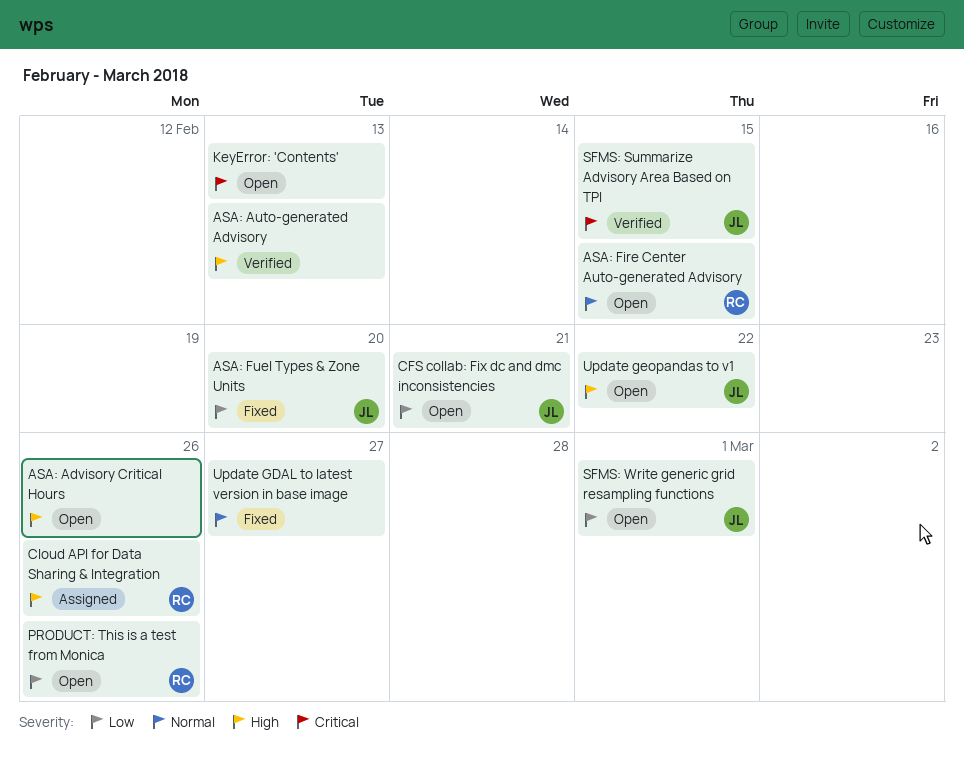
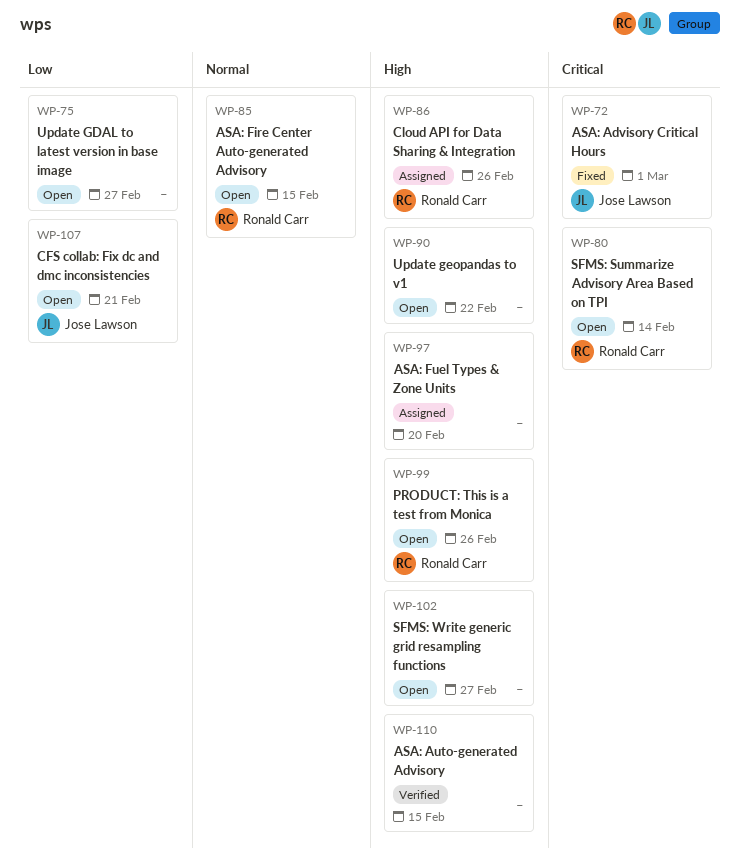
ASA: Advisory Critical Hours, status: Open -> Fixed
ASA: Advisory Critical Hours, owner: none -> Jose Lawson
ASA: Advisory Critical Hours, priority: High -> Critical
ASA: Advisory Critical Hours, due: Feb 26 -> Mar 1
ASA: Auto-generated Advisory, due: Feb 13 -> Feb 15
ASA: Fuel Types & Zone Units, status: Fixed -> Assigned
ASA: Fuel Types & Zone Units, owner: Jose Lawson -> none
ASA: Fuel Types & Zone Units, priority: Low -> High
KeyError: 'Contents': present -> none
PRODUCT: This is a test from Monica, priority: Low -> High
SFMS: Summarize Advisory Area Based on TPI, status: Verified -> Open
SFMS: Summarize Advisory Area Based on TPI, owner: Jose Lawson -> Ronald Carr
SFMS: Summarize Advisory Area Based on TPI, due: Feb 15 -> Feb 14
SFMS: Write generic grid resampling functions, owner: Jose Lawson -> none
SFMS: Write generic grid resampling functions, priority: Low -> High
SFMS: Write generic grid resampling functions, due: Mar 1 -> Feb 27
Update GDAL to latest version in base image, status: Fixed -> Open
Update GDAL to latest version in base image, priority: Normal -> Low
Update geopandas to v1, owner: Jose Lawson -> none

